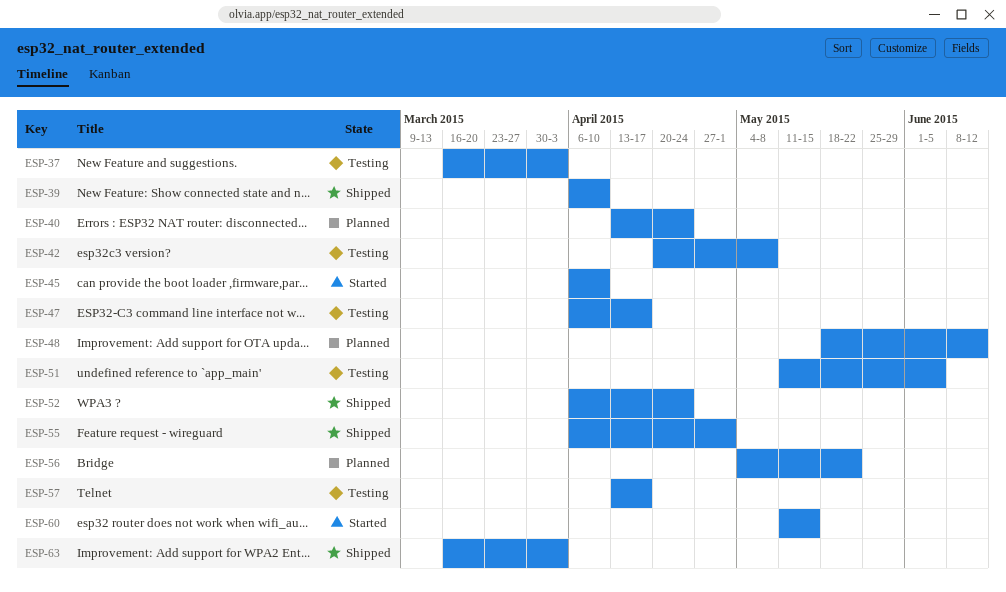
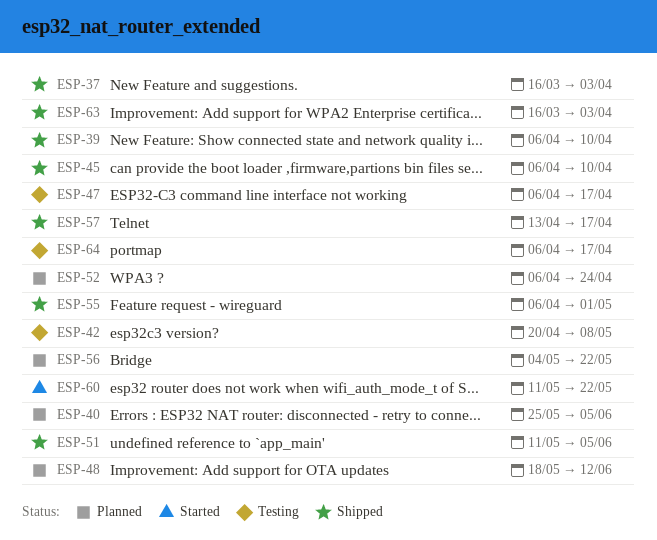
ESP-37, status: Testing -> Shipped
ESP-40, start: Apr 13 -> May 25
ESP-40, due: Apr 24 -> Jun 5
ESP-45, status: Started -> Shipped
ESP-51, status: Testing -> Shipped
ESP-52, status: Shipped -> Planned
ESP-57, status: Testing -> Shipped
ESP-60, due: May 15 -> May 22
ESP-64: none -> present

